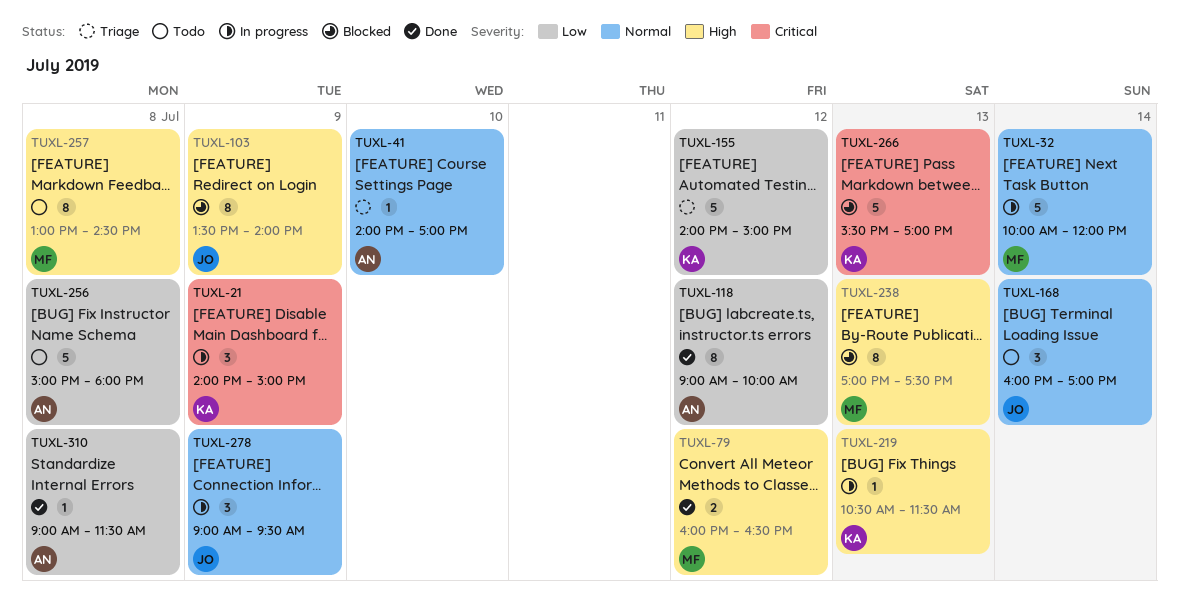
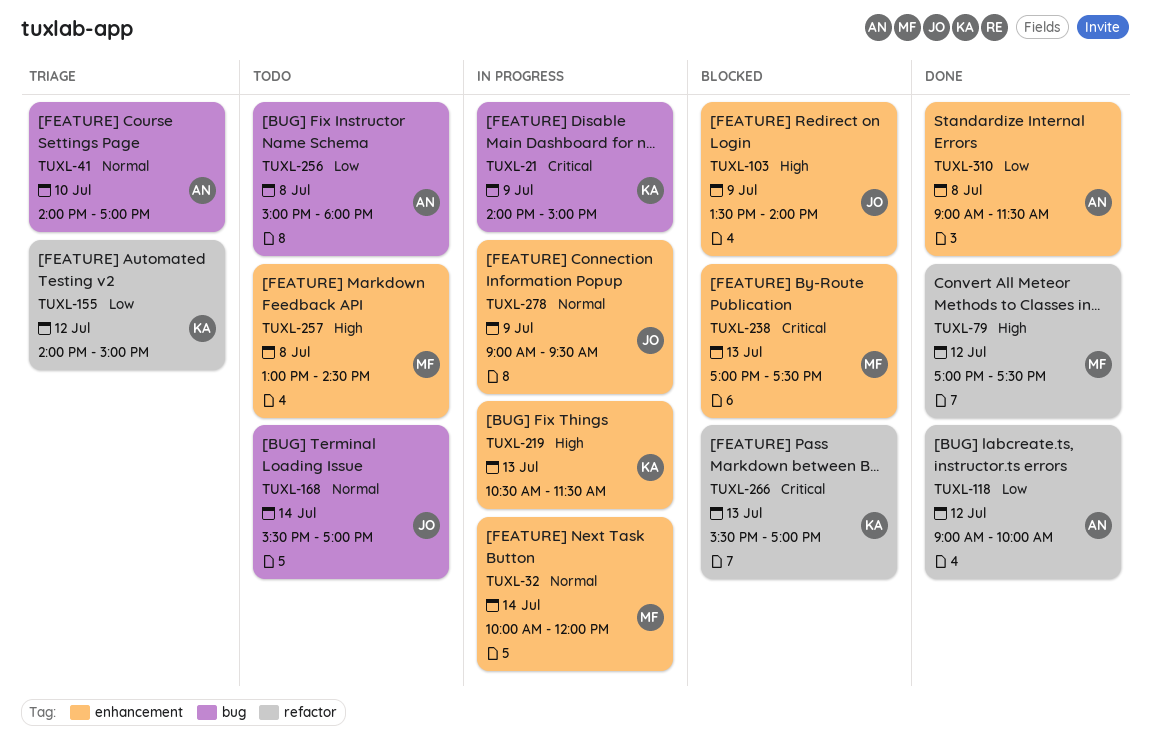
TUXL-79, begins: 16:00 -> 17:00
TUXL-79, ends: 16:30 -> 17:30
TUXL-168, begins: 16:00 -> 15:30
TUXL-238, priority: High -> Critical

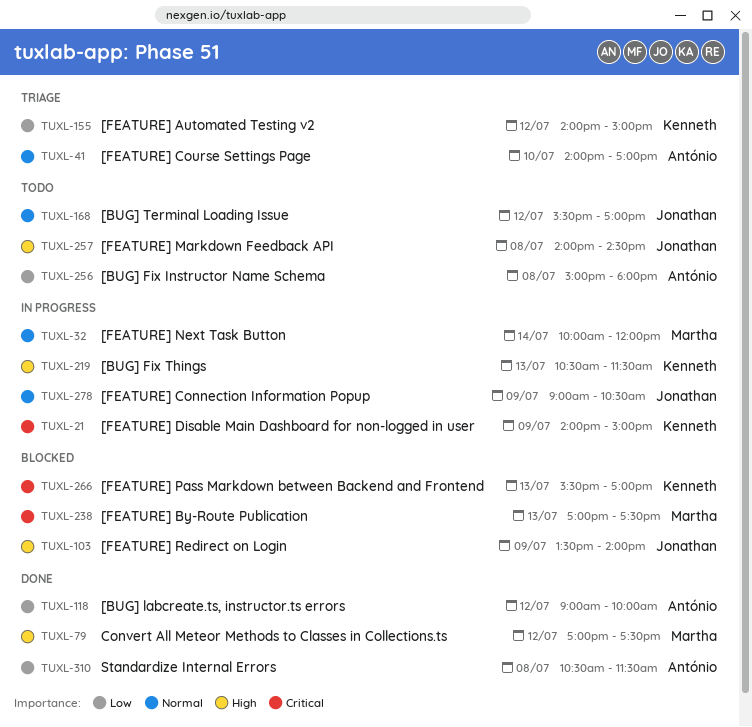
TUXL-168, day: Jul 14 -> Jul 12
TUXL-257, owner: Martha -> Jonathan
TUXL-257, begins: 13:00 -> 14:00
TUXL-278, ends: 09:30 -> 10:30
TUXL-310, begins: 09:00 -> 10:30

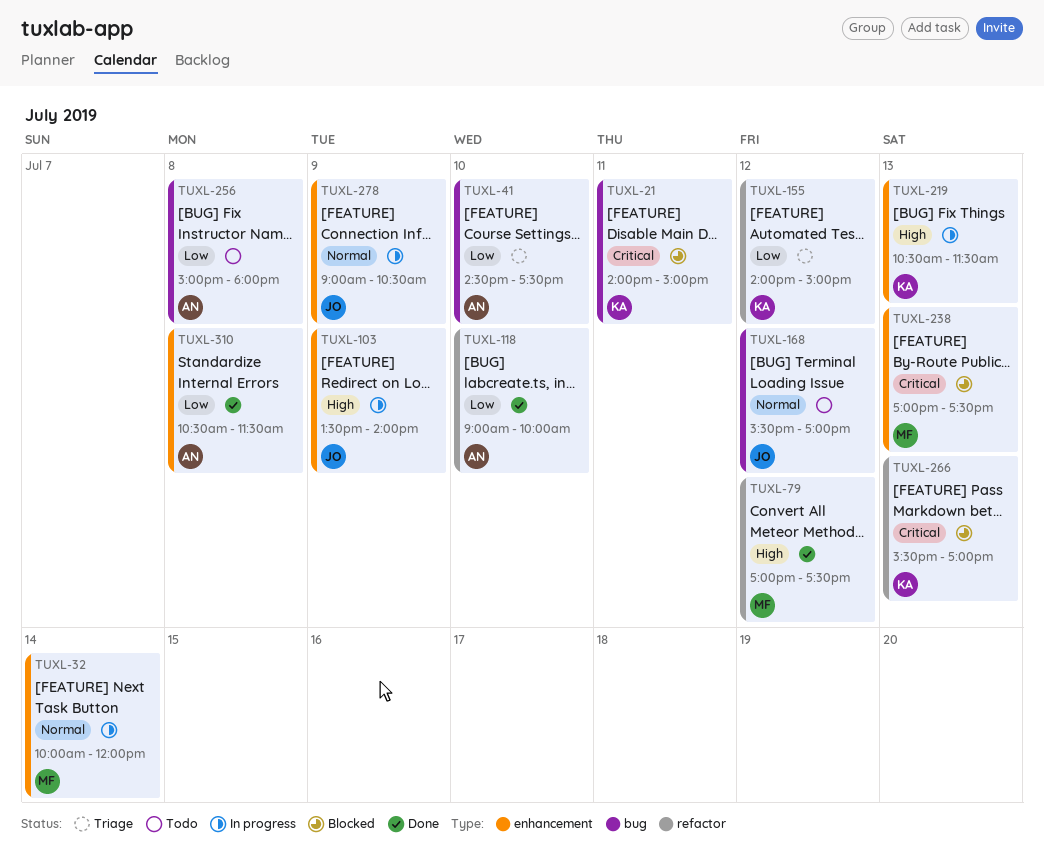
TUXL-21, status: In progress -> Blocked
TUXL-21, day: Jul 9 -> Jul 11
TUXL-41, priority: Normal -> Low
TUXL-41, begins: 14:00 -> 14:30
TUXL-41, ends: 17:00 -> 17:30
TUXL-103, status: Blocked -> In progress
TUXL-118, day: Jul 12 -> Jul 10
TUXL-257: present -> none

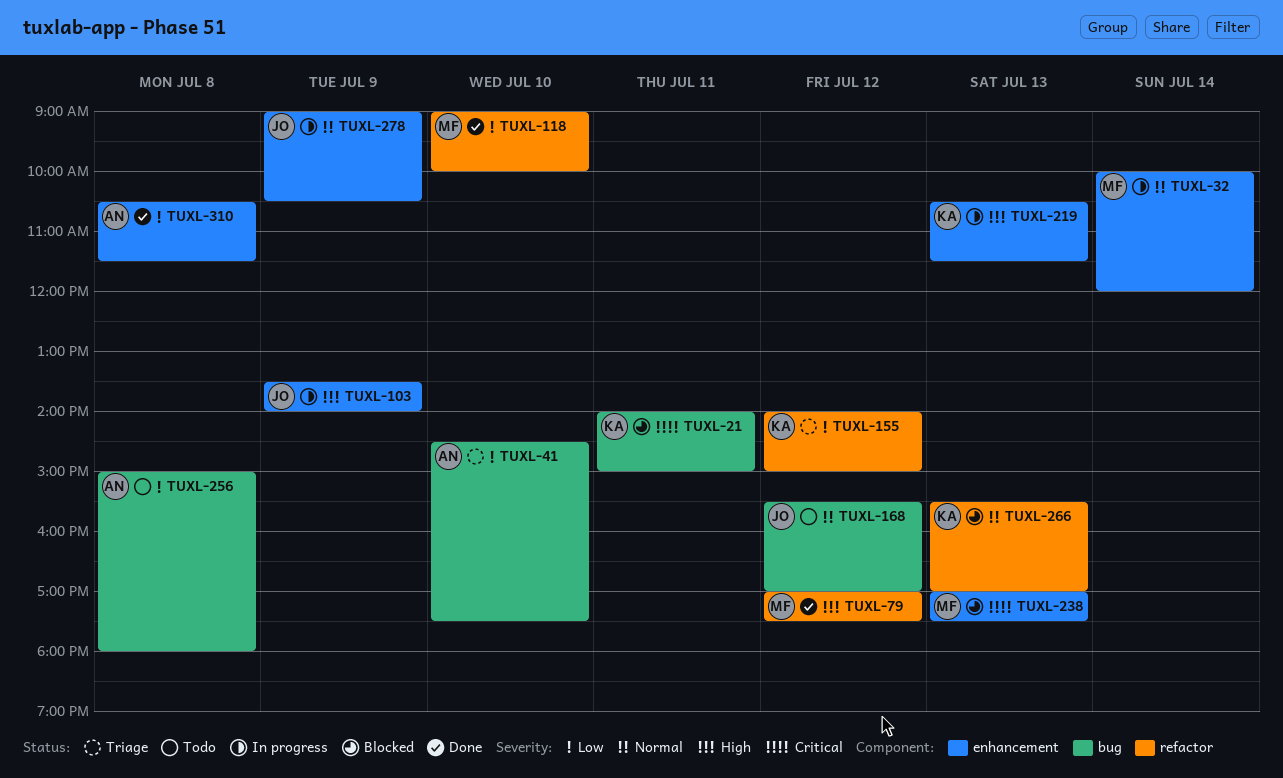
TUXL-118, owner: AN -> MF
TUXL-266, priority: Critical -> Normal

